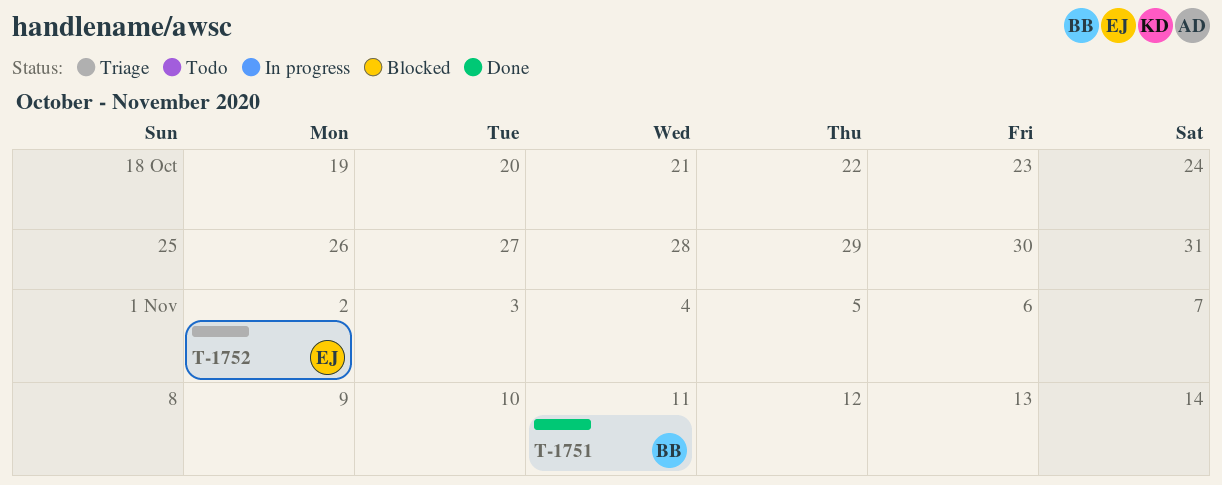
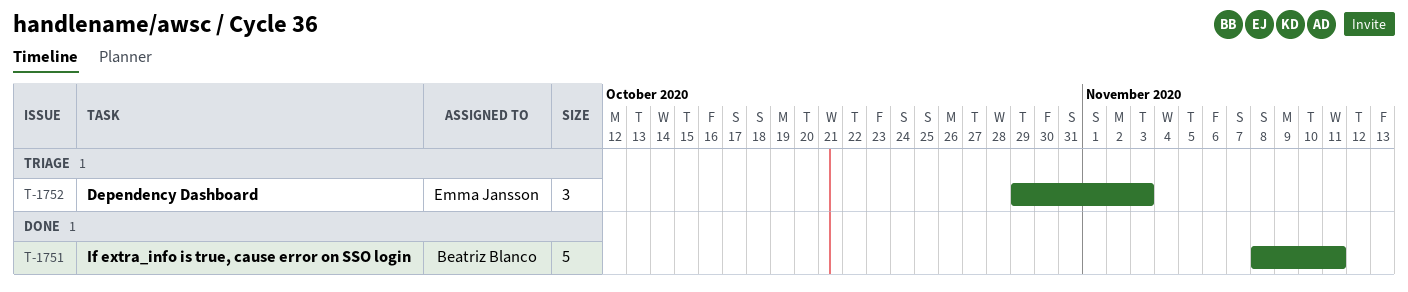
T-1752, due: Nov 2 -> Nov 3

